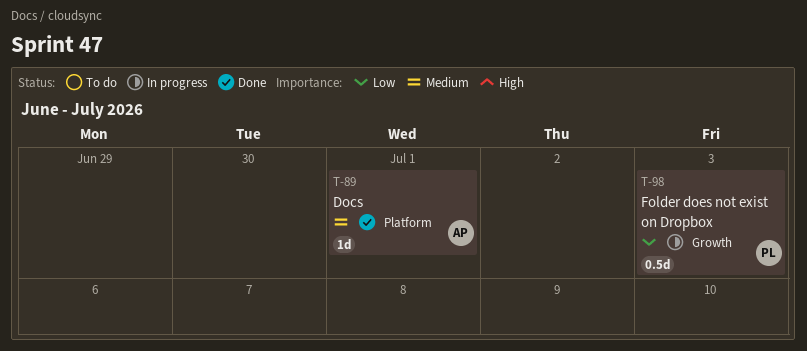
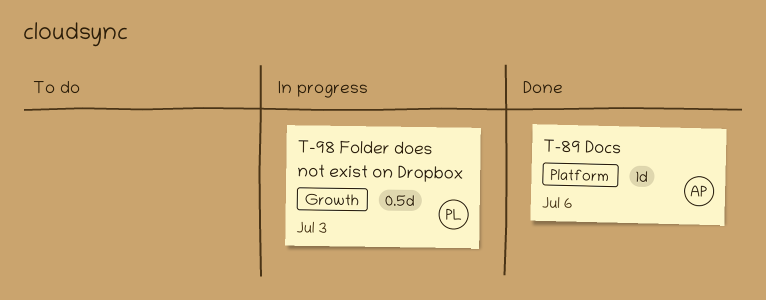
T-89, due: Jul 1 -> Jul 6

